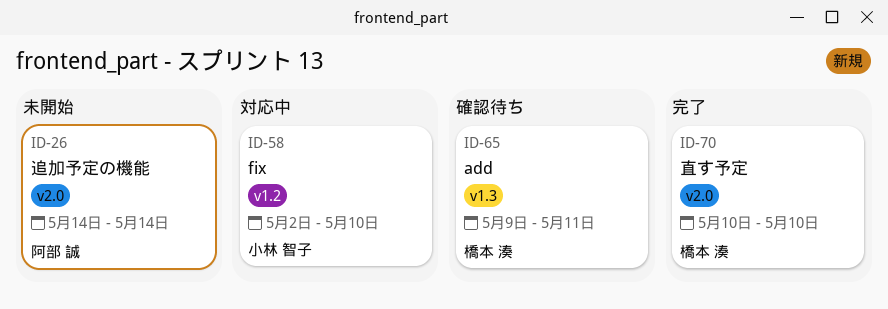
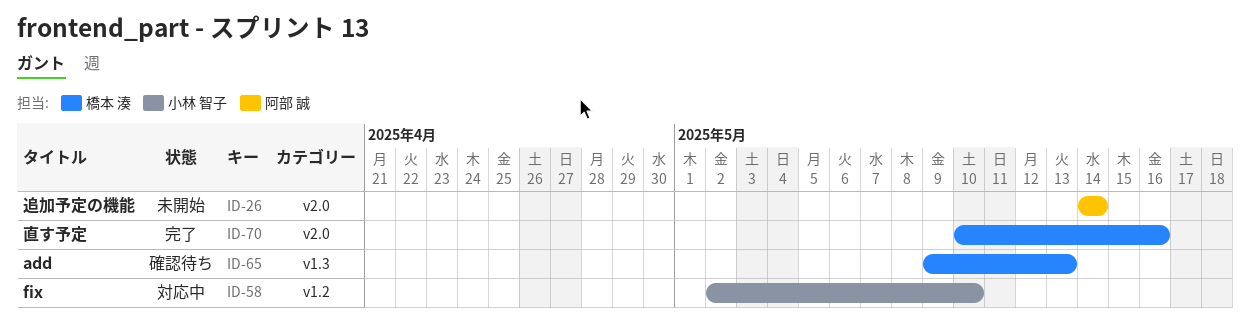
ID-65, due: May 11 -> May 13
ID-70, due: May 10 -> May 16

